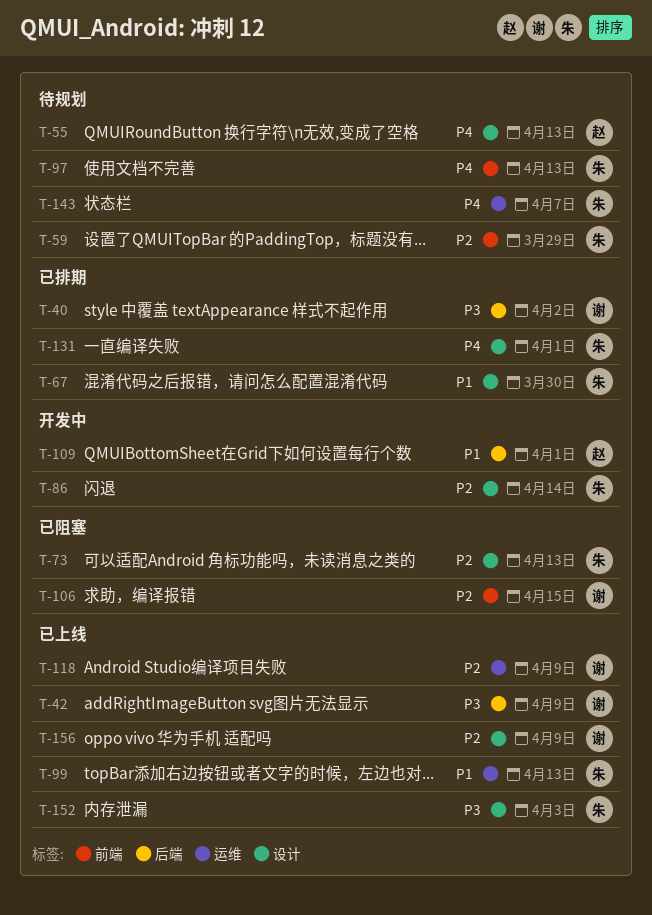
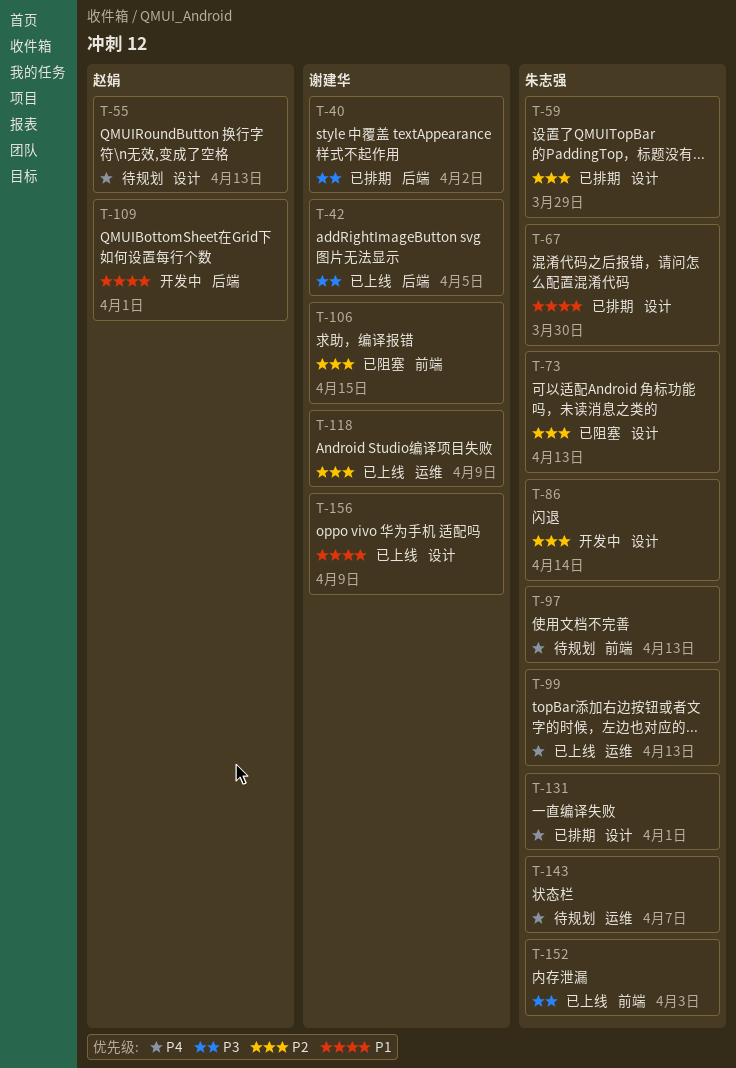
T-42, due: Apr 9 -> Apr 5
T-59, status: 待规划 -> 已排期
T-59, label: 前端 -> 设计
T-99, priority: P1 -> P4
T-152, label: 设计 -> 前端
T-156, priority: P2 -> P1

